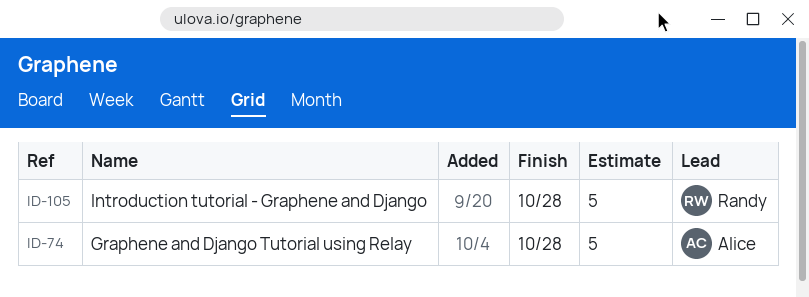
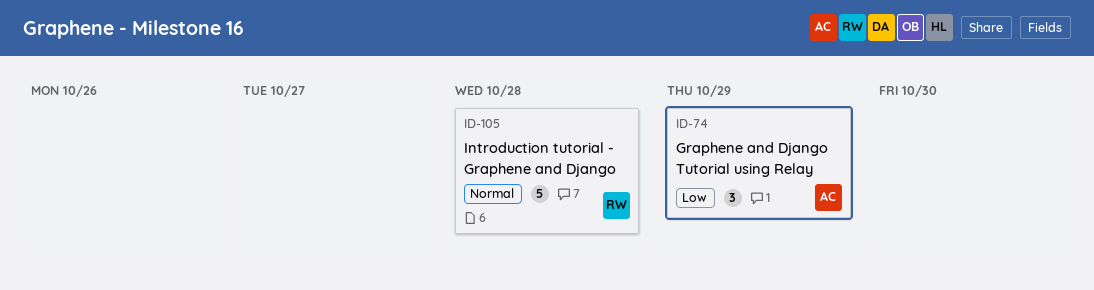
ID-74, estimate: 5 -> 3
ID-74, due: Oct 28 -> Oct 29

